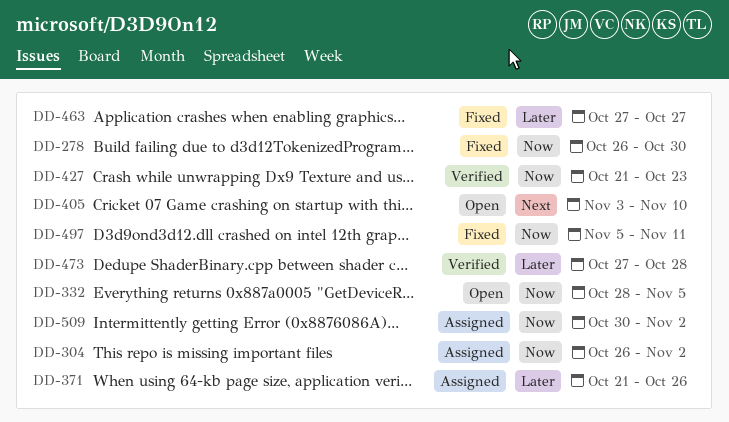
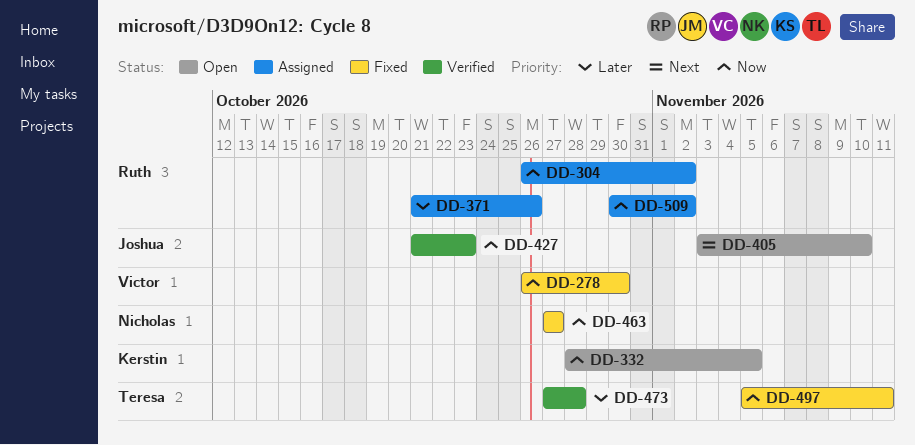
DD-463, priority: Later -> Now

